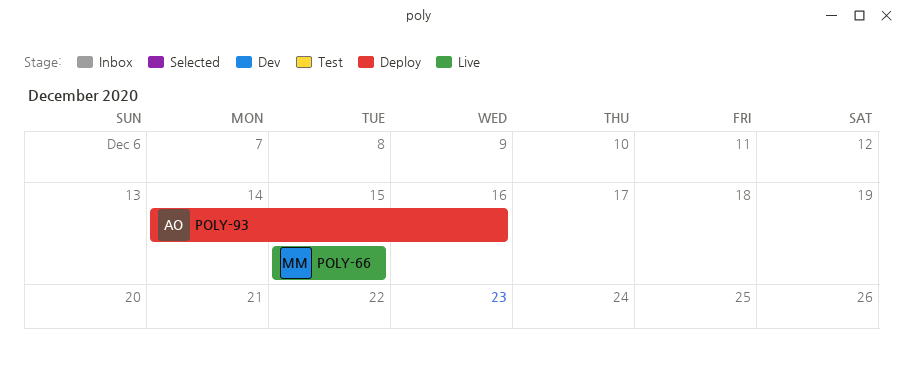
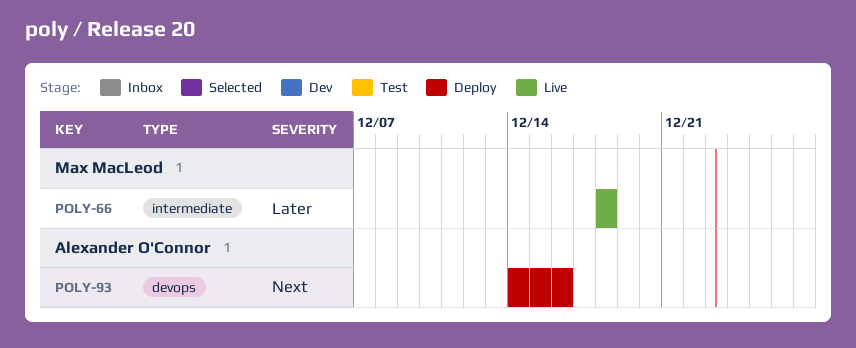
POLY-66, start: Dec 15 -> Dec 18
POLY-66, due: Dec 15 -> Dec 18

